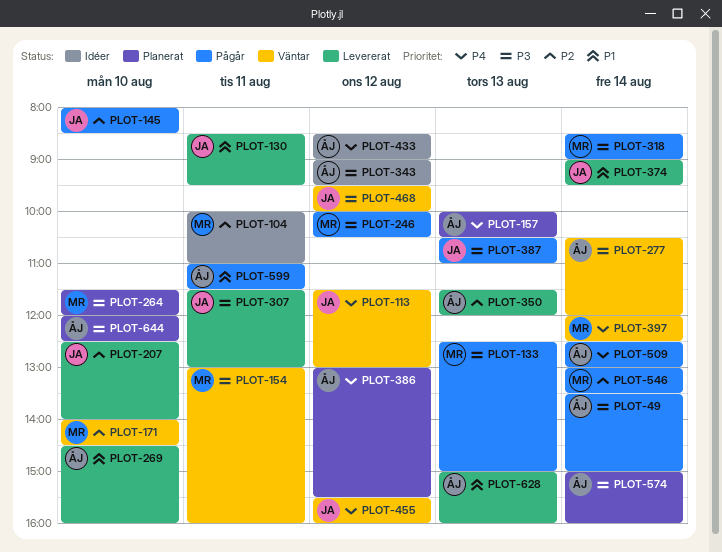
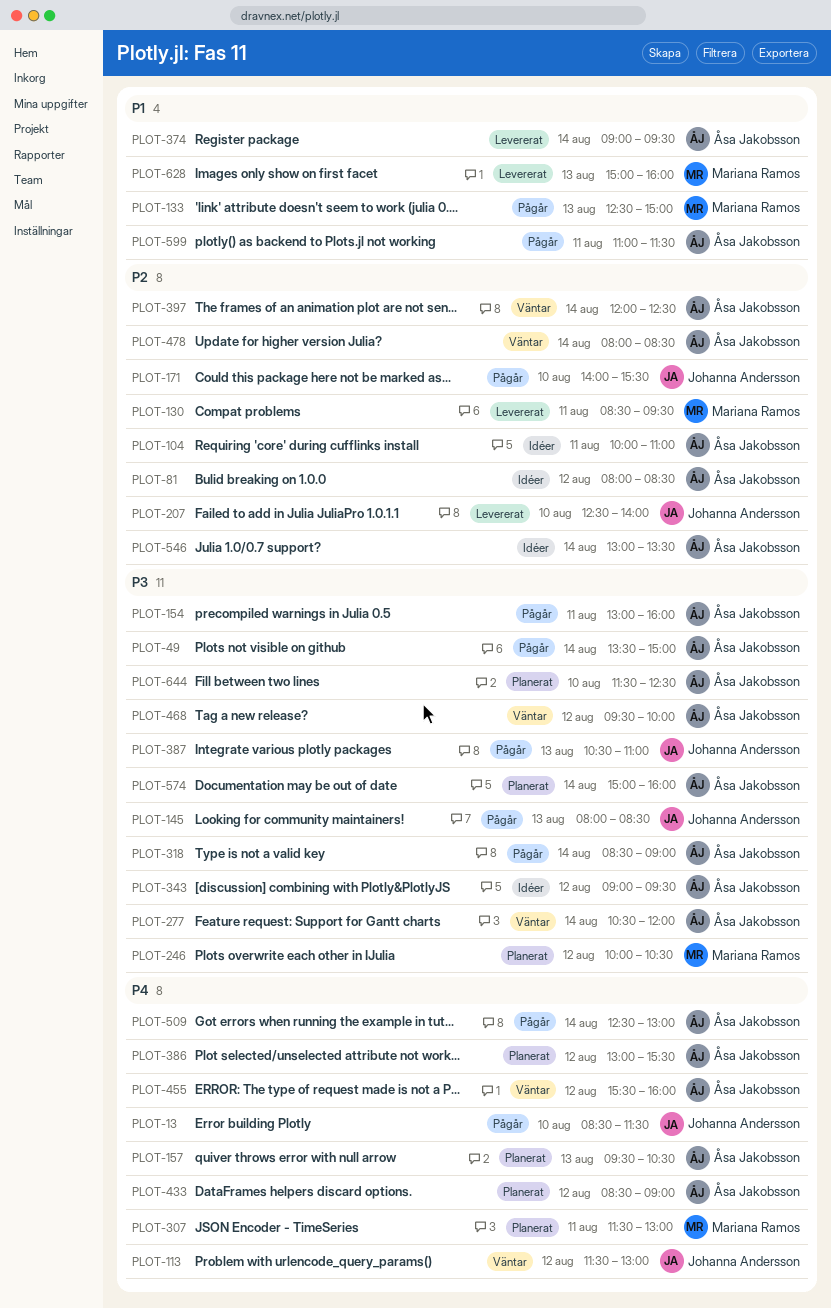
PLOT-13: none -> present
PLOT-81: none -> present
PLOT-104, owner: Mariana Ramos -> Åsa Jakobsson
PLOT-130, owner: Johanna Andersson -> Mariana Ramos
PLOT-130, priority: P1 -> P2
PLOT-133, priority: P3 -> P1
PLOT-145, priority: P2 -> P3
PLOT-145, day: Aug 10 -> Aug 13
PLOT-154, status: Väntar -> Pågår
PLOT-154, owner: Mariana Ramos -> Åsa Jakobsson
PLOT-157, begins: 10:00 -> 09:30
PLOT-171, status: Väntar -> Pågår
PLOT-171, owner: Mariana Ramos -> Johanna Andersson
PLOT-171, ends: 14:30 -> 15:30
PLOT-246, status: Pågår -> Planerat
PLOT-264: present -> none
PLOT-269: present -> none
PLOT-307, status: Levererat -> Planerat
PLOT-307, owner: Johanna Andersson -> Mariana Ramos
PLOT-307, priority: P3 -> P4
PLOT-318, owner: Mariana Ramos -> Åsa Jakobsson
PLOT-350: present -> none
PLOT-374, owner: Johanna Andersson -> Åsa Jakobsson
PLOT-397, owner: Mariana Ramos -> Åsa Jakobsson
PLOT-397, priority: P4 -> P2
PLOT-433, status: Idéer -> Planerat
PLOT-455, owner: Johanna Andersson -> Åsa Jakobsson
PLOT-468, owner: Johanna Andersson -> Åsa Jakobsson
PLOT-478: none -> present
PLOT-546, status: Pågår -> Idéer
PLOT-546, owner: Mariana Ramos -> Åsa Jakobsson
PLOT-628, owner: Åsa Jakobsson -> Mariana Ramos
PLOT-644, begins: 12:00 -> 11:30

